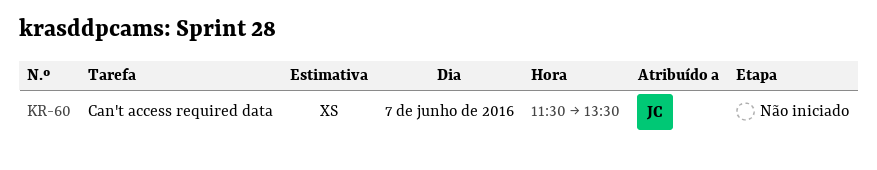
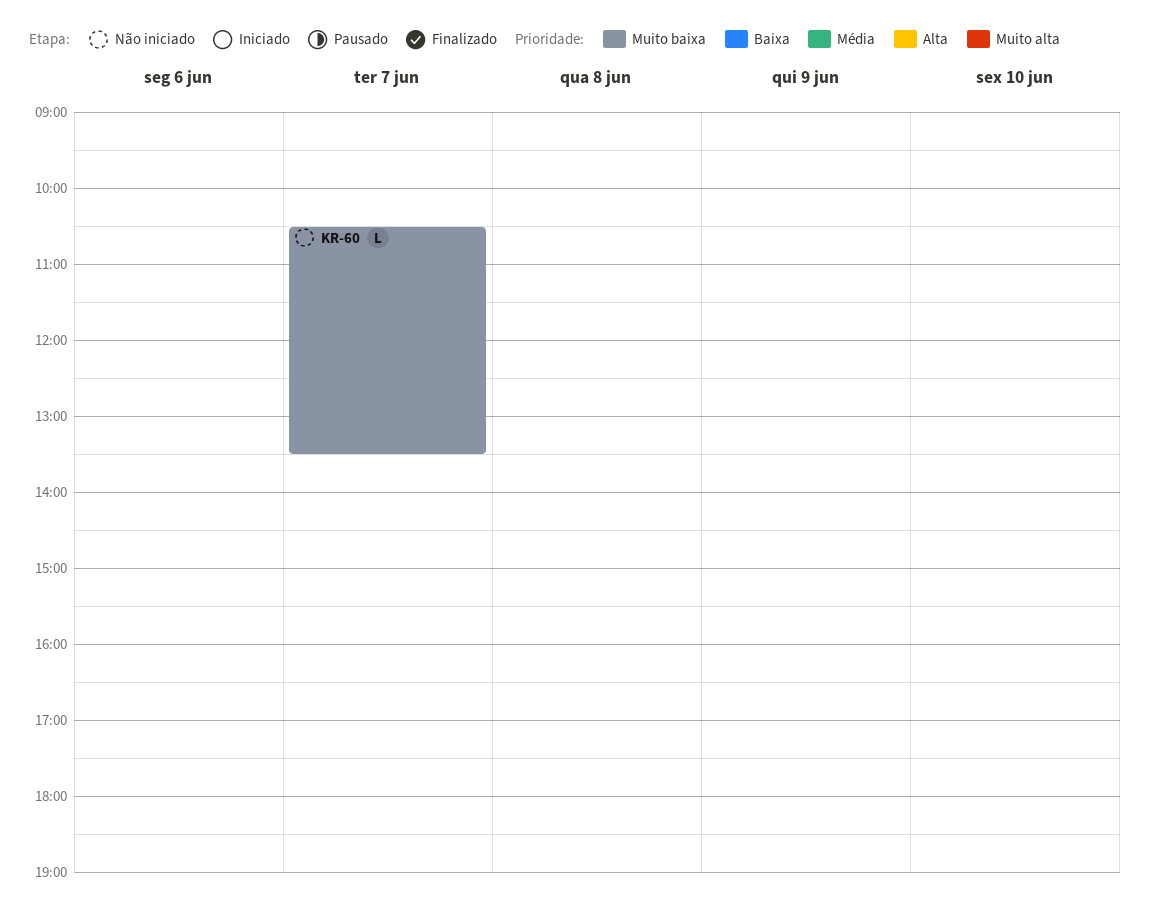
KR-60, estimate: XS -> L
KR-60, begins: 11:30 -> 10:30

